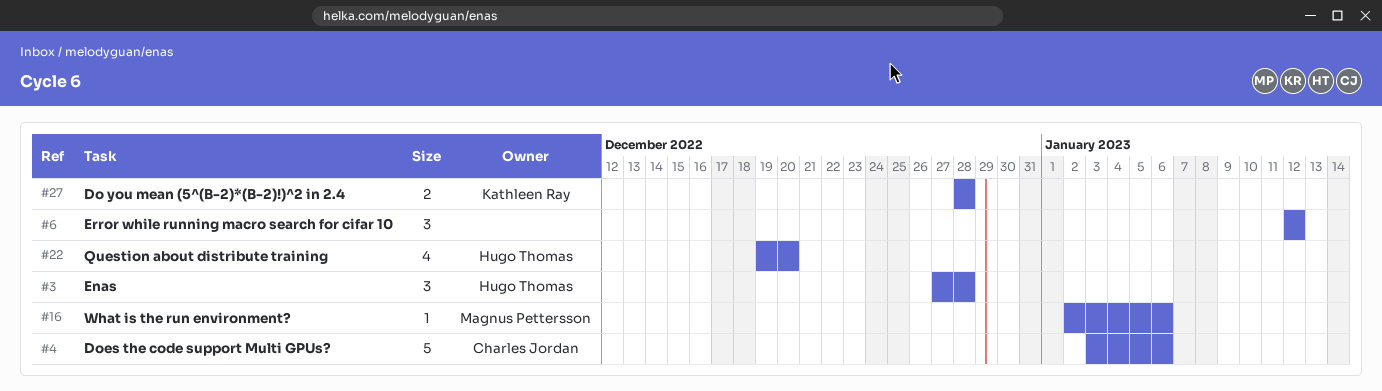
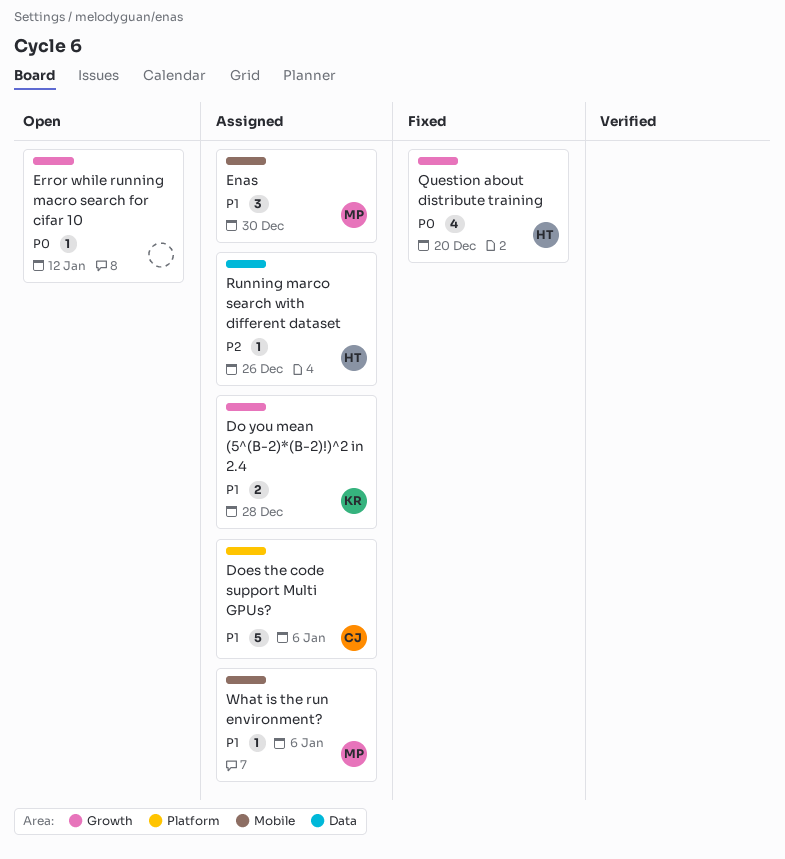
Enas, owner: Hugo Thomas -> Magnus Pettersson
Enas, due: Dec 28 -> Dec 30
Error while running macro search for cifar 10, estimate: 3 -> 1
Running marco search with different dataset: none -> present

